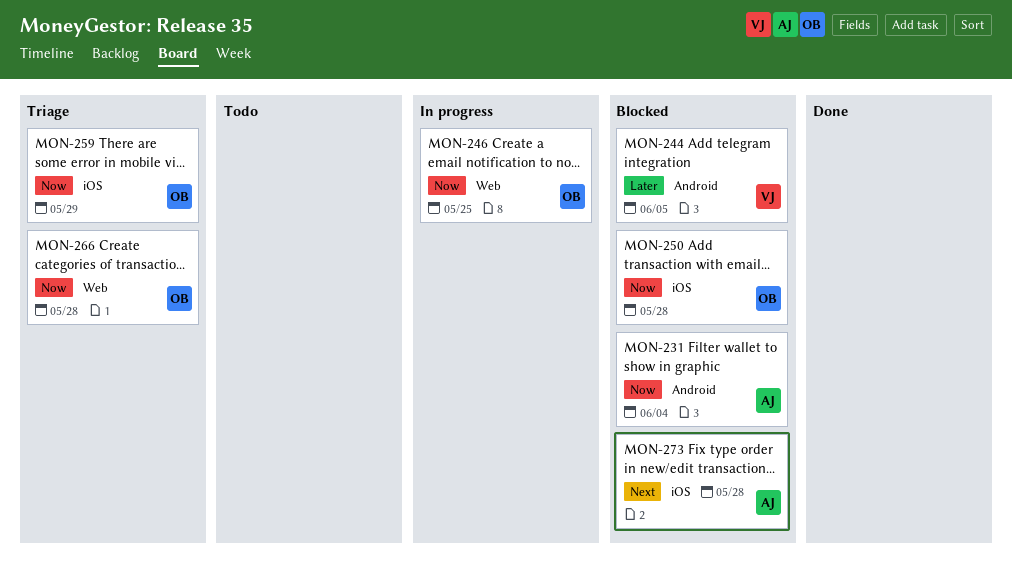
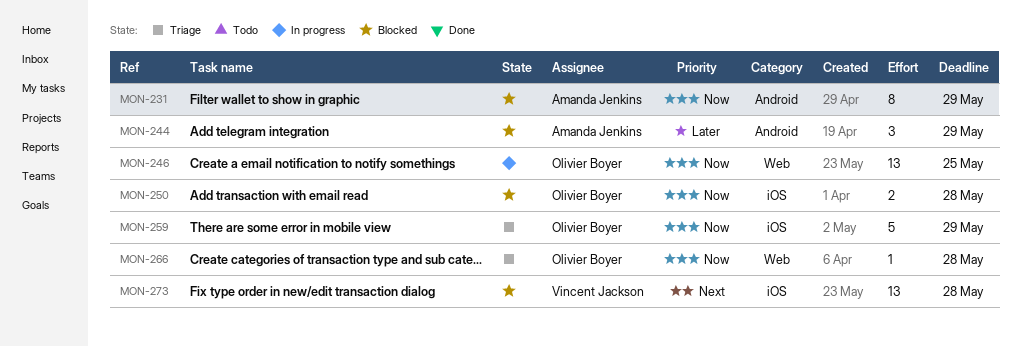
MON-231, due: Jun 4 -> May 29
MON-244, owner: Vincent Jackson -> Amanda Jenkins
MON-244, due: Jun 5 -> May 29
MON-273, owner: Amanda Jenkins -> Vincent Jackson

